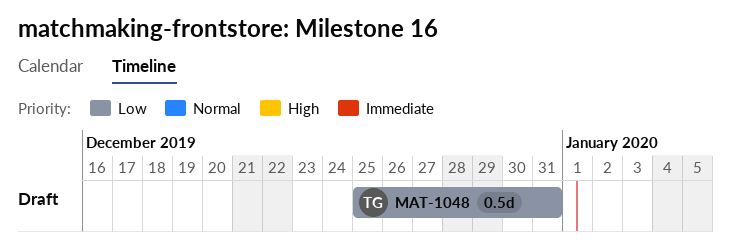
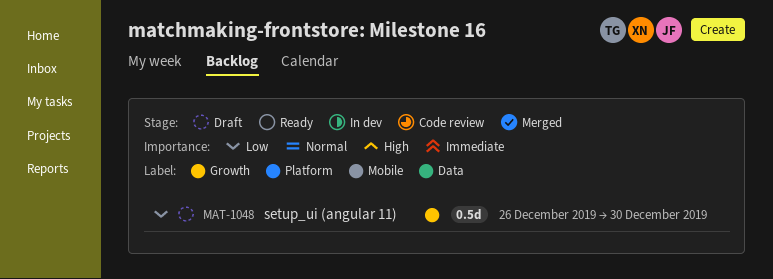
MAT-1048, start: Dec 25 -> Dec 26
MAT-1048, due: Dec 31 -> Dec 30

